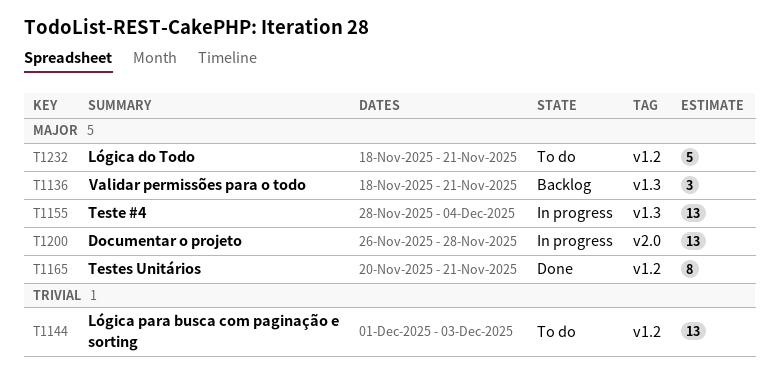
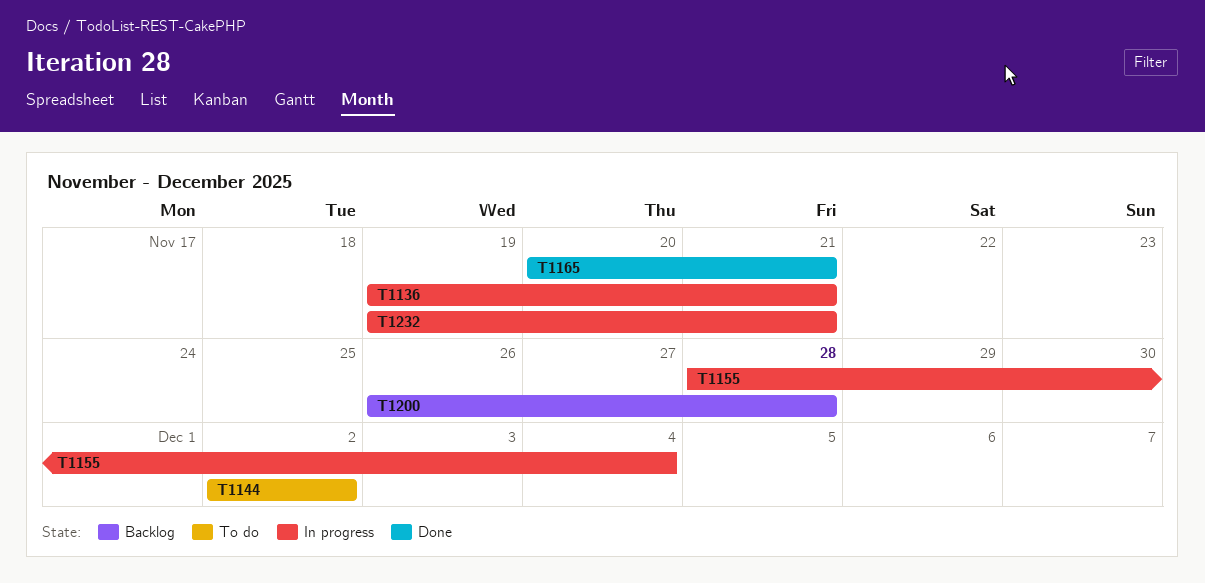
T1136, status: Backlog -> In progress
T1136, start: Nov 18 -> Nov 19
T1144, start: Dec 1 -> Dec 2
T1144, due: Dec 3 -> Dec 2
T1200, status: In progress -> Backlog
T1232, status: To do -> In progress
T1232, start: Nov 18 -> Nov 19

